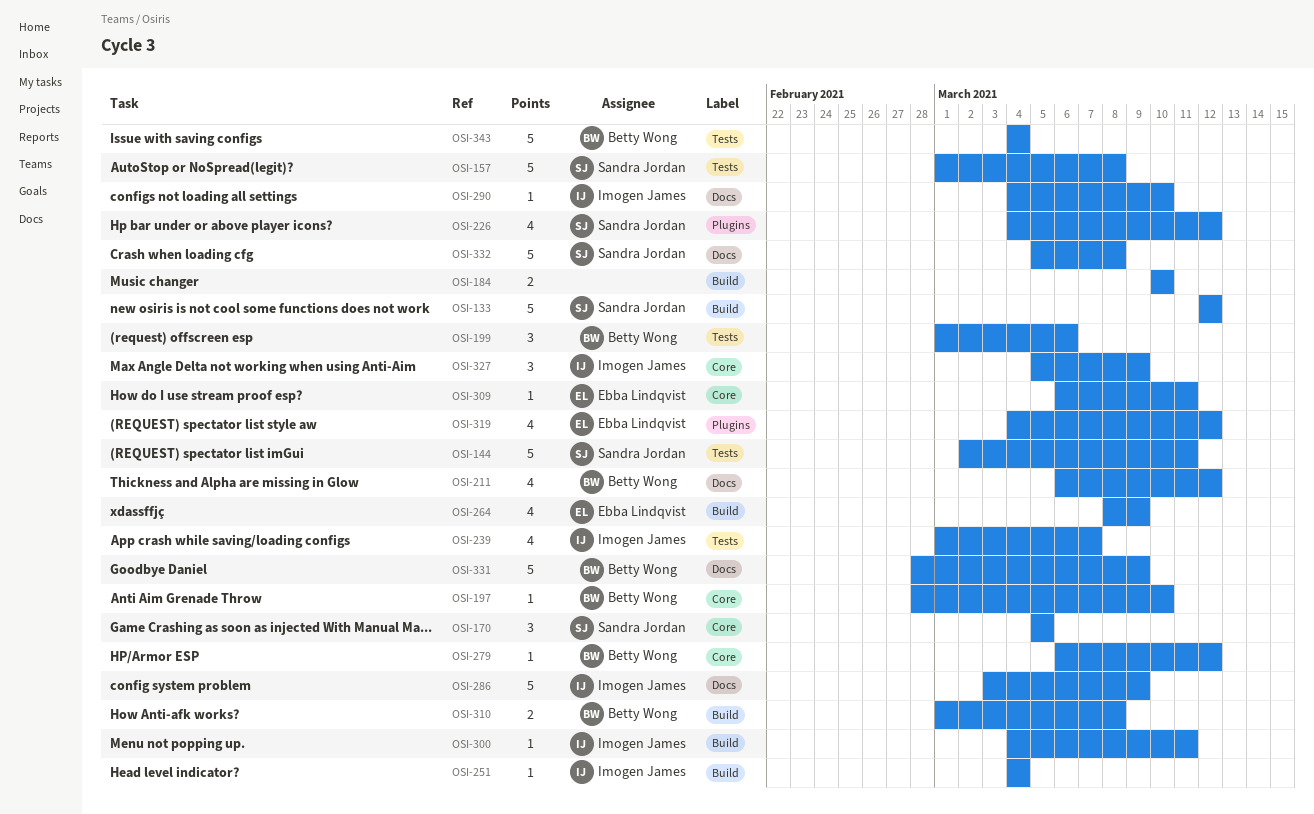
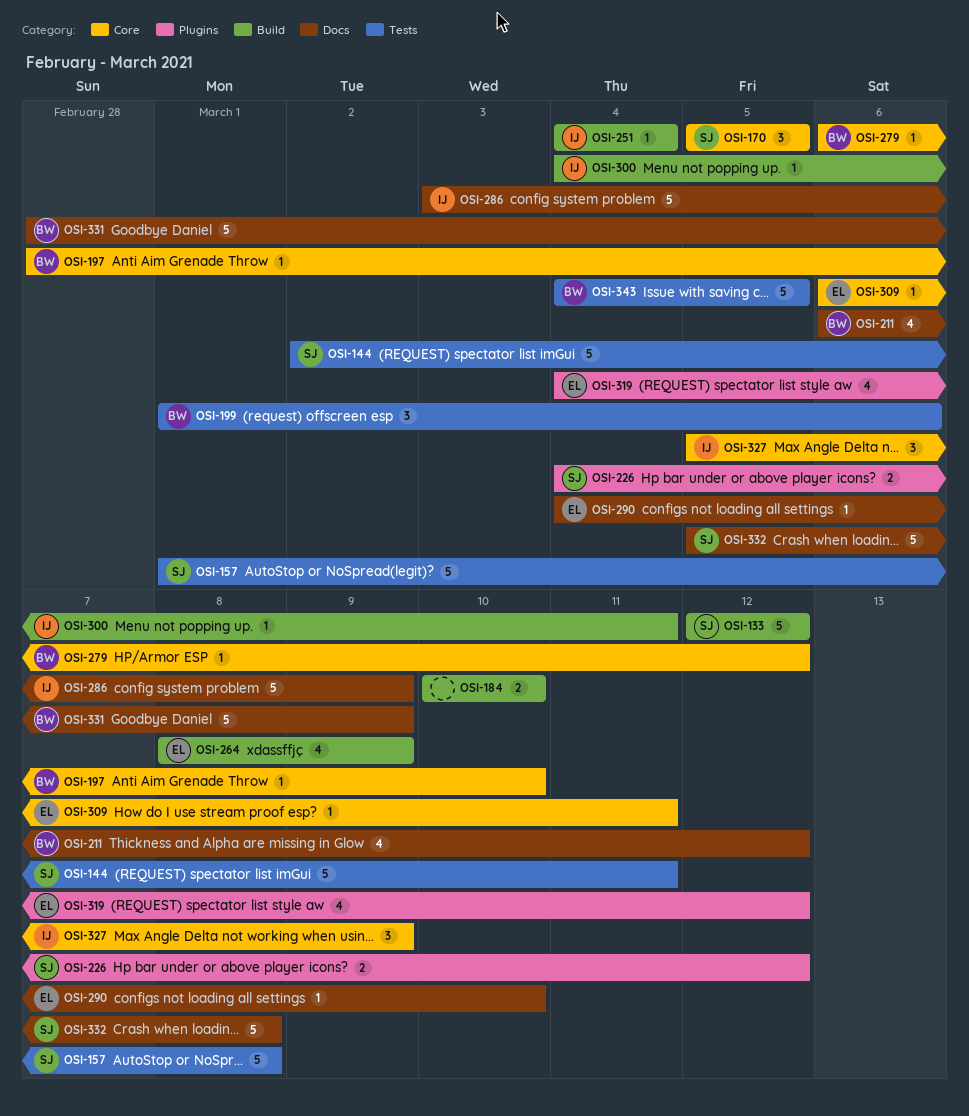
OSI-226, estimate: 4 -> 2
OSI-239: present -> none
OSI-290, owner: Imogen James -> Ebba Lindqvist
OSI-310: present -> none
OSI-343, due: Mar 4 -> Mar 5

